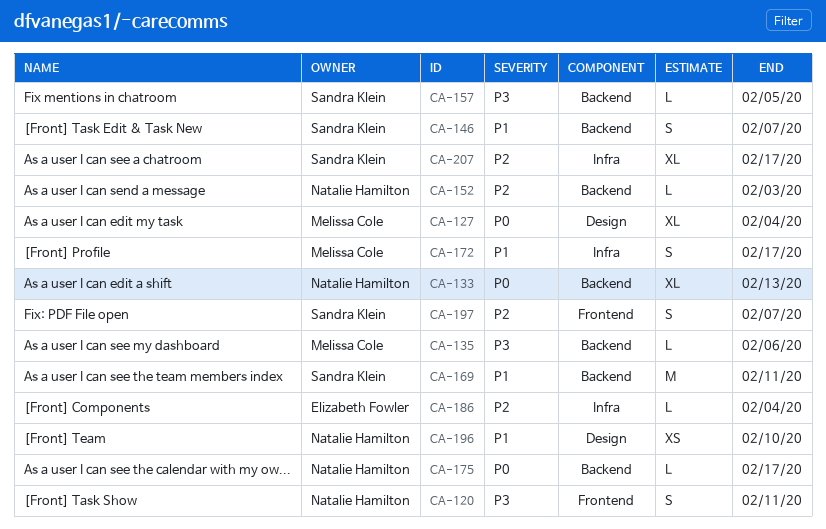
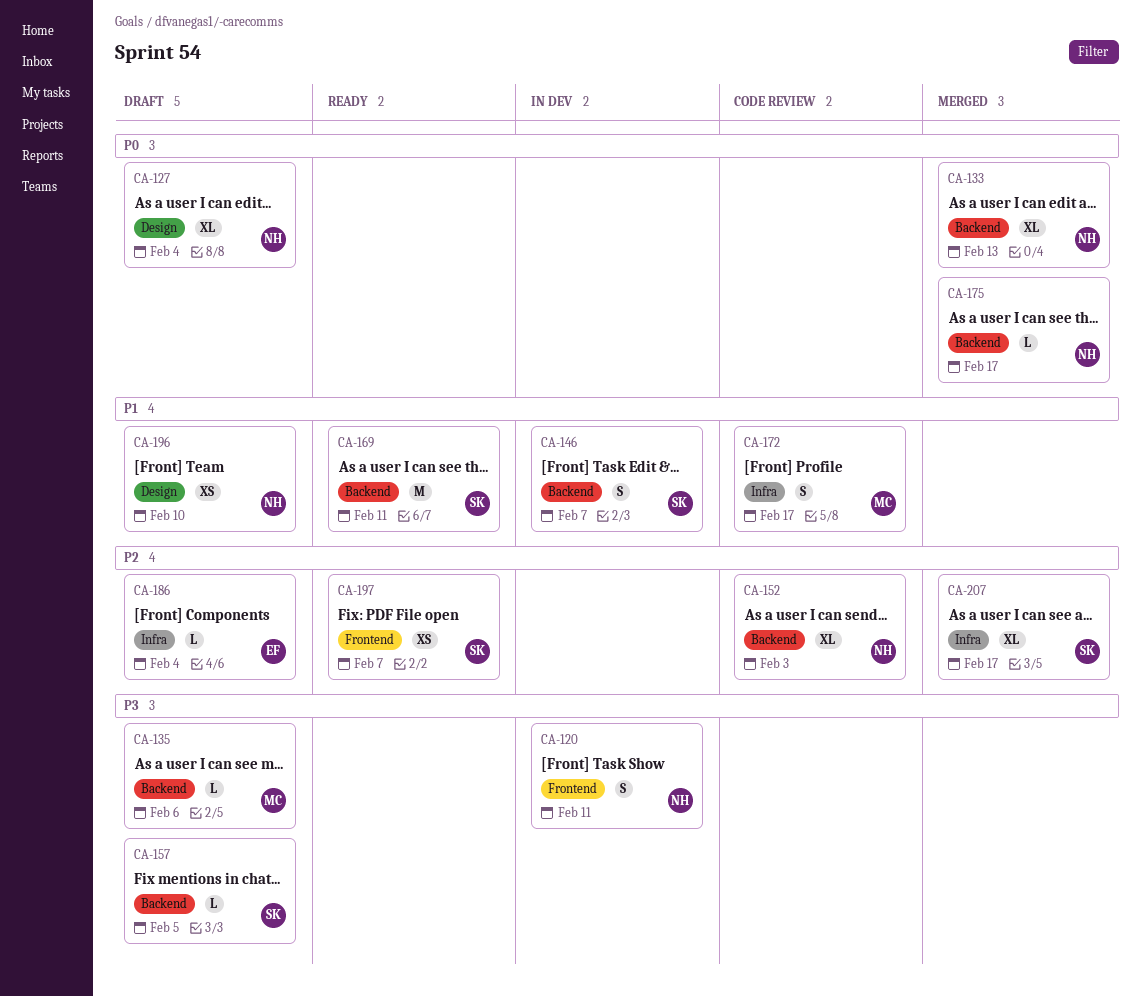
CA-127, owner: Melissa Cole -> Natalie Hamilton
CA-152, estimate: L -> XL
CA-197, estimate: S -> XS

